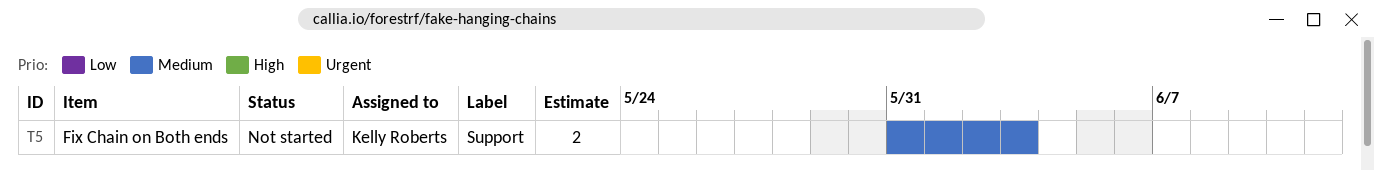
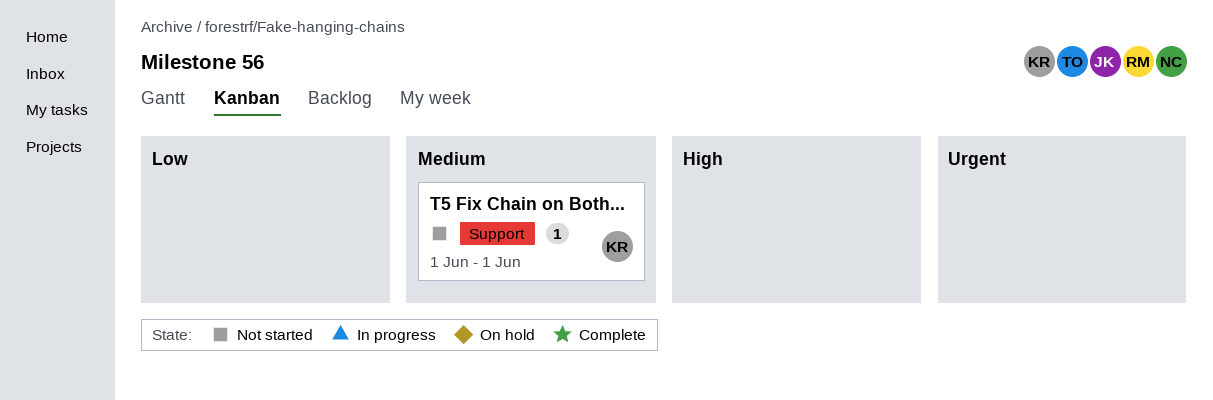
T5, estimate: 2 -> 1
T5, start: May 31 -> Jun 1
T5, due: Jun 3 -> Jun 1

